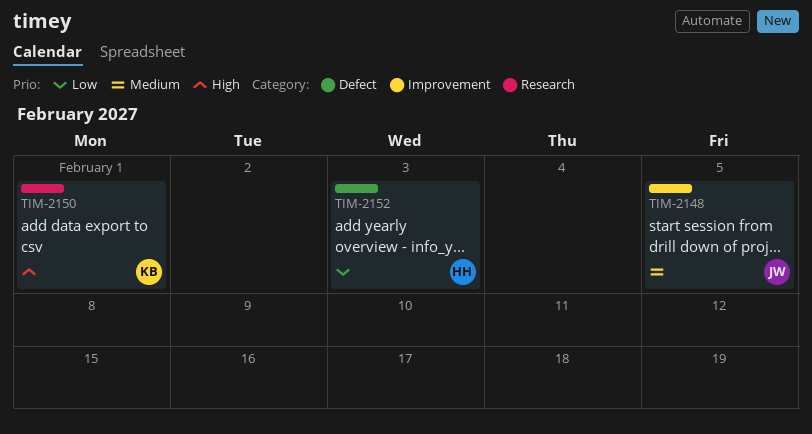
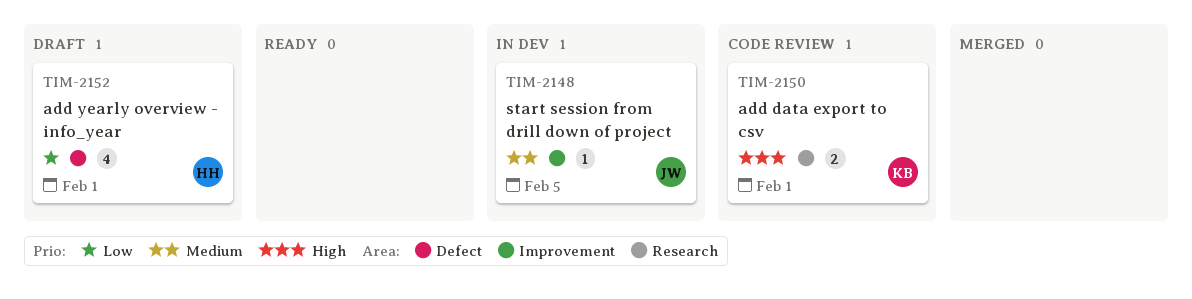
TIM-2152, due: Feb 3 -> Feb 1

